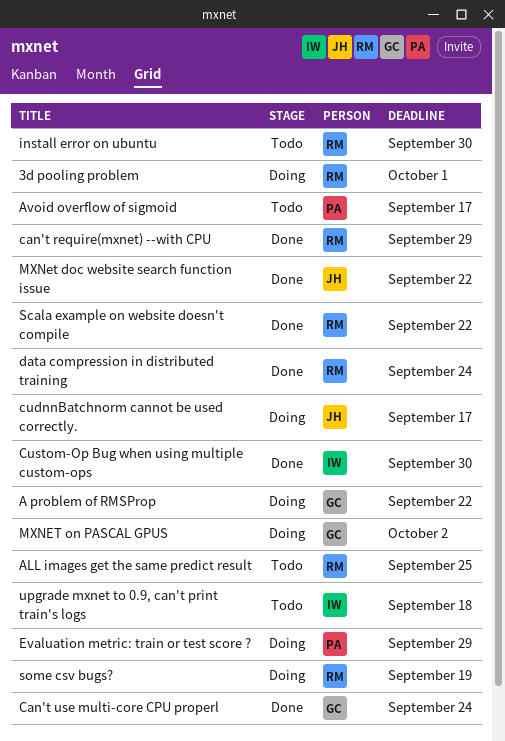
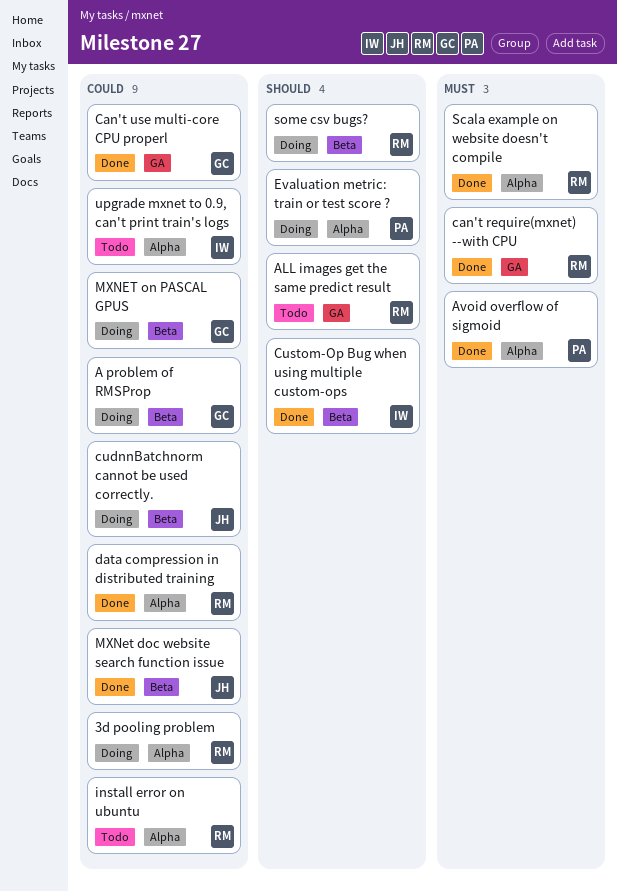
Avoid overflow of sigmoid, status: Todo -> Done

